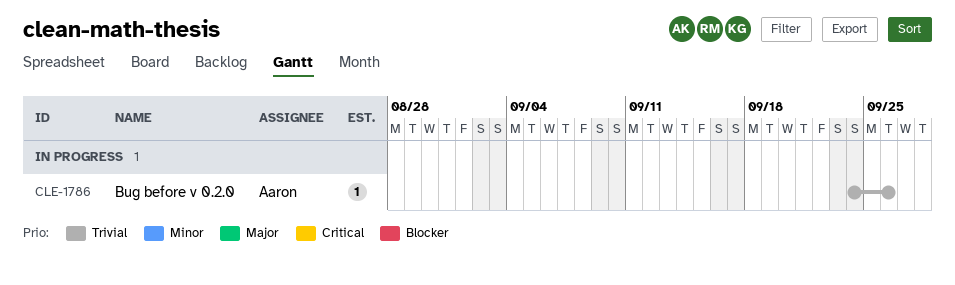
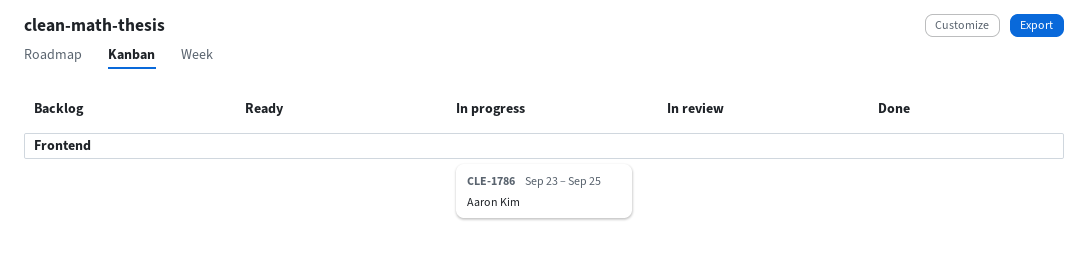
CLE-1786, start: Sep 24 -> Sep 23
CLE-1786, due: Sep 26 -> Sep 25

